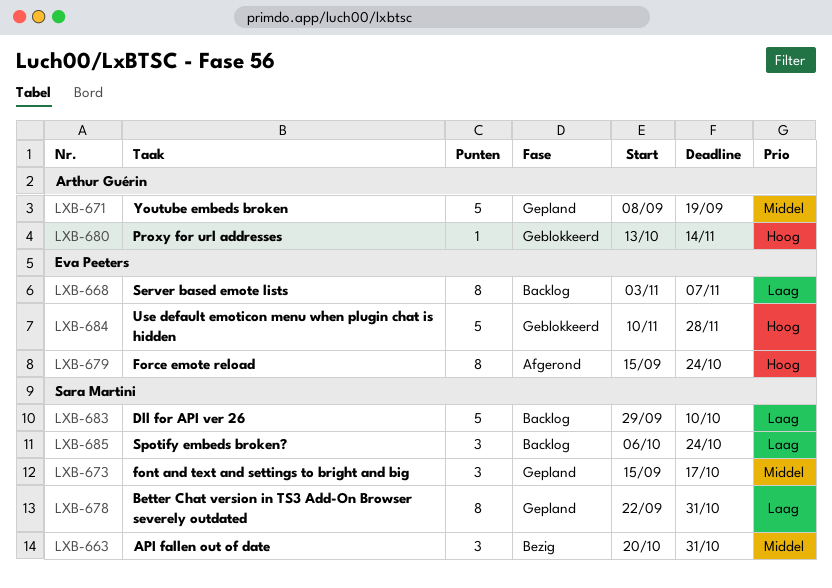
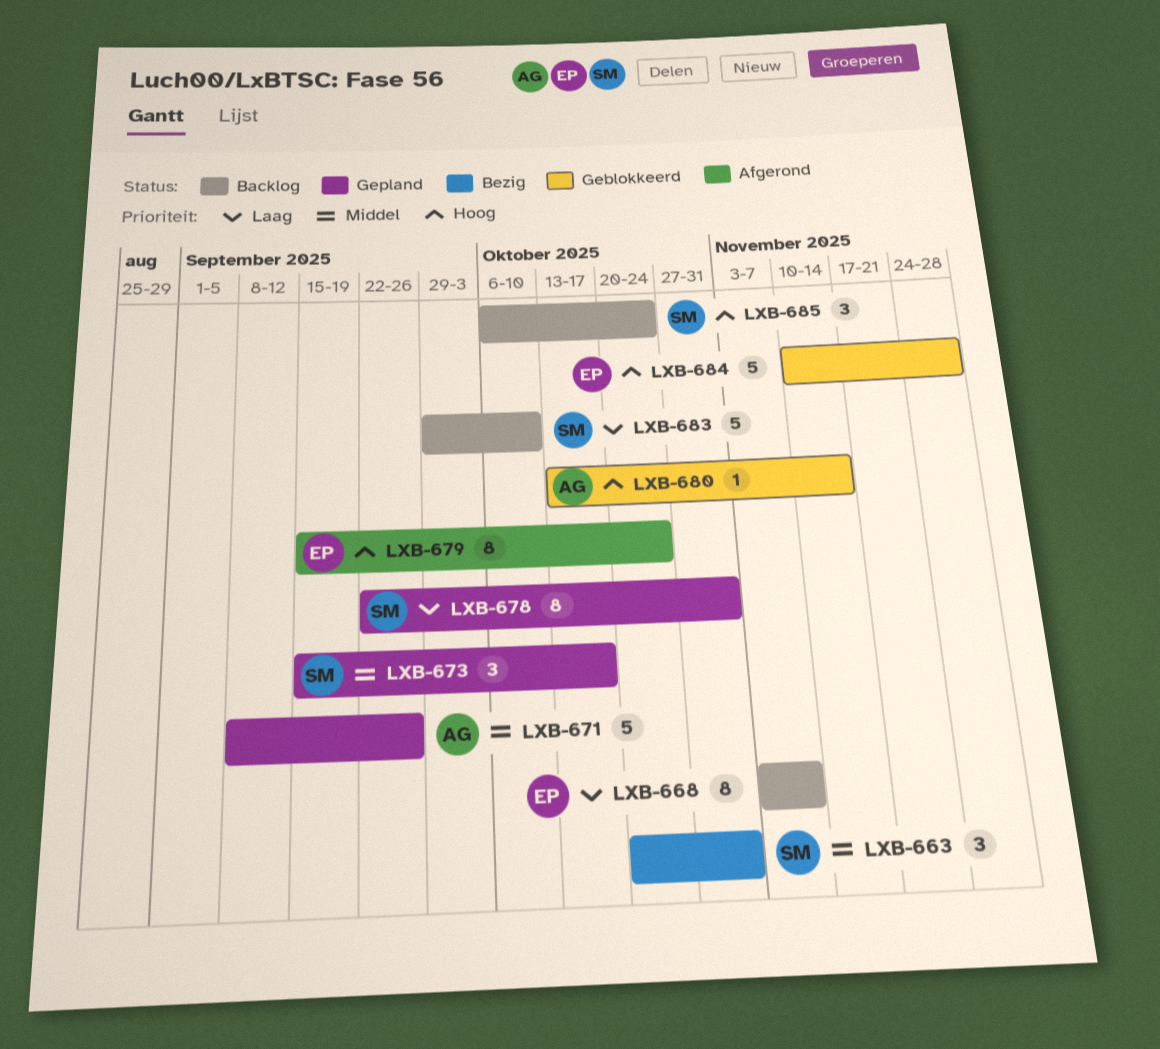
LXB-671, due: Sep 19 -> Sep 26
LXB-685, priority: Laag -> Hoog

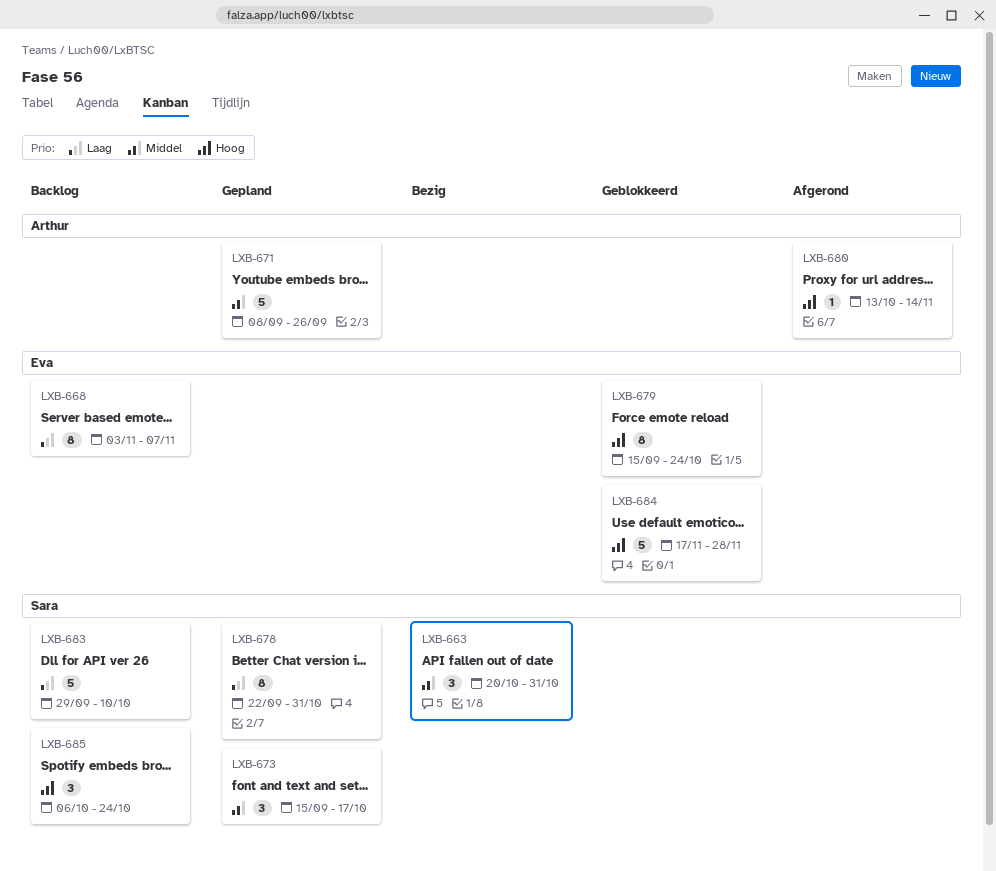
LXB-679, status: Afgerond -> Geblokkeerd
LXB-680, status: Geblokkeerd -> Afgerond
LXB-684, start: Nov 10 -> Nov 17

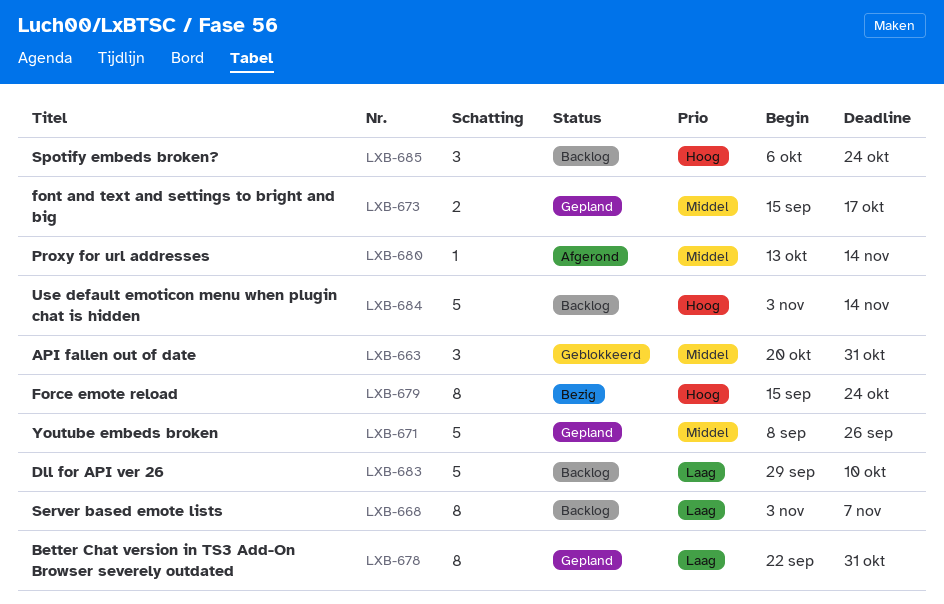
LXB-663, status: Bezig -> Geblokkeerd
LXB-673, estimate: 3 -> 2
LXB-679, status: Geblokkeerd -> Bezig
LXB-680, priority: Hoog -> Middel
LXB-684, status: Geblokkeerd -> Backlog
LXB-684, start: Nov 17 -> Nov 3
LXB-684, due: Nov 28 -> Nov 14

